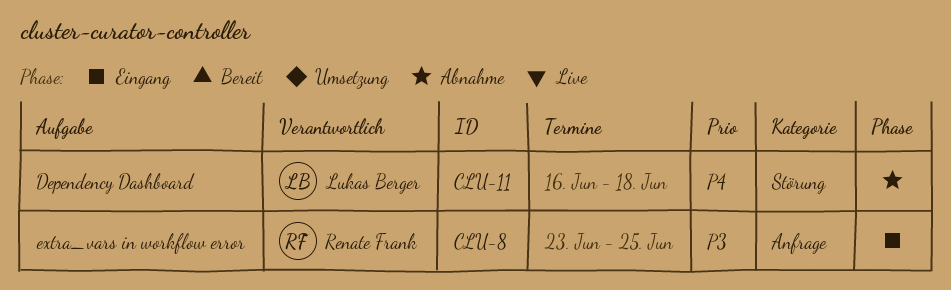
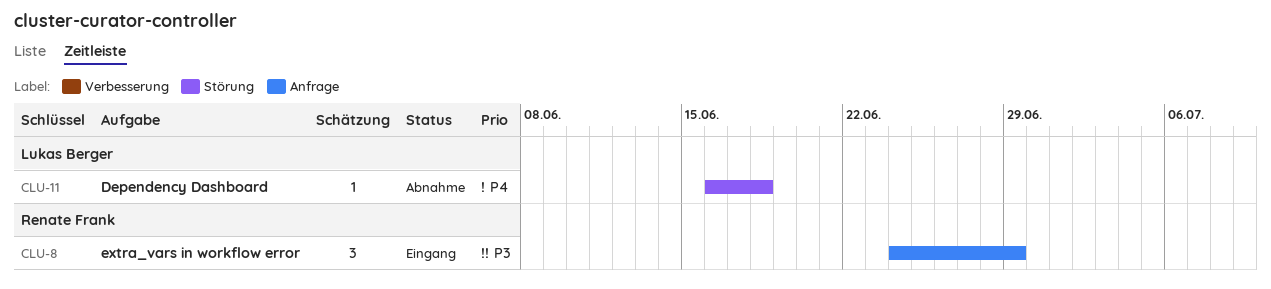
CLU-8, start: Jun 23 -> Jun 24
CLU-8, due: Jun 25 -> Jun 29

